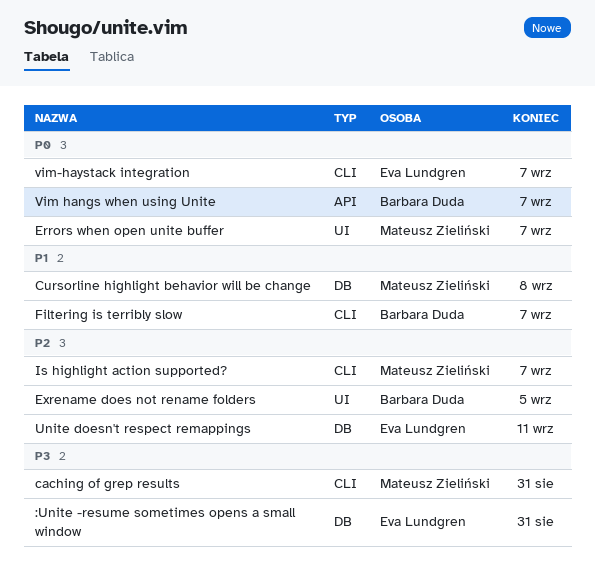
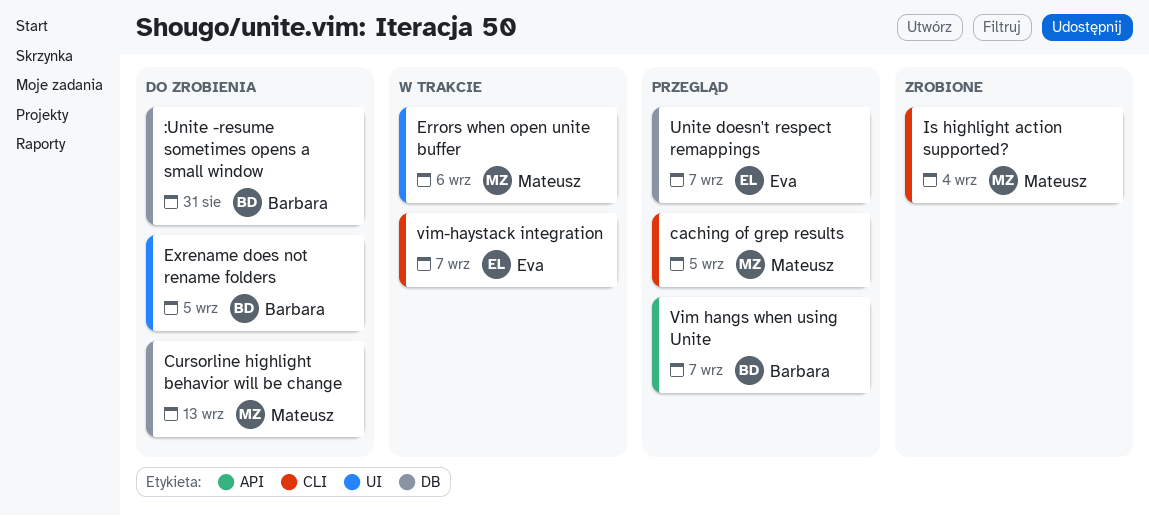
:Unite -resume sometimes opens a small window, owner: Eva Lundgren -> Barbara Duda
caching of grep results, due: Aug 31 -> Sep 5
Cursorline highlight behavior will be change, due: Sep 8 -> Sep 13
Errors when open unite buffer, due: Sep 7 -> Sep 6
Filtering is terribly slow: present -> none
Is highlight action supported?, due: Sep 7 -> Sep 4
Unite doesn't respect remappings, due: Sep 11 -> Sep 7

